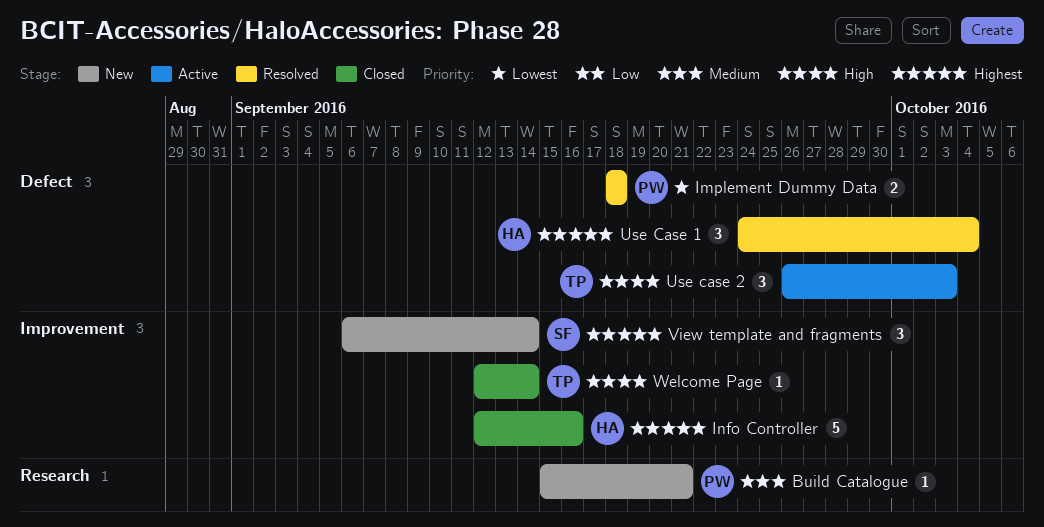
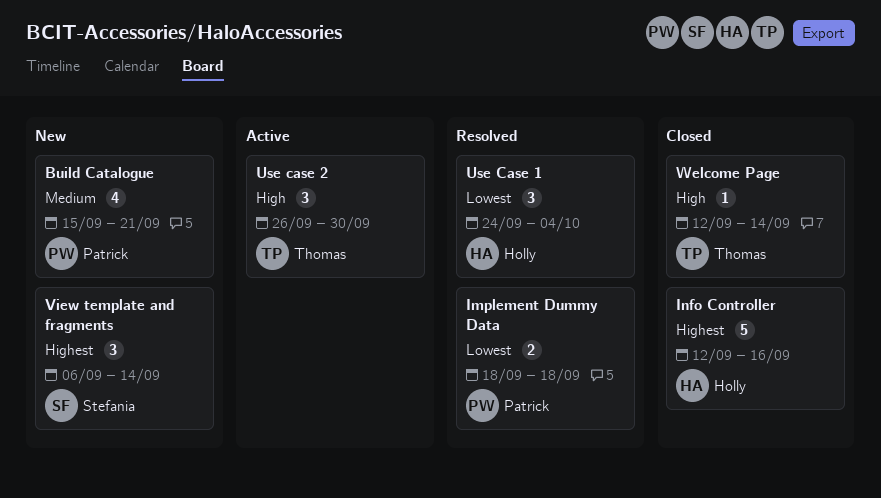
Build Catalogue, estimate: 1 -> 4
Use Case 1, priority: Highest -> Lowest
Use case 2, due: Oct 3 -> Sep 30

